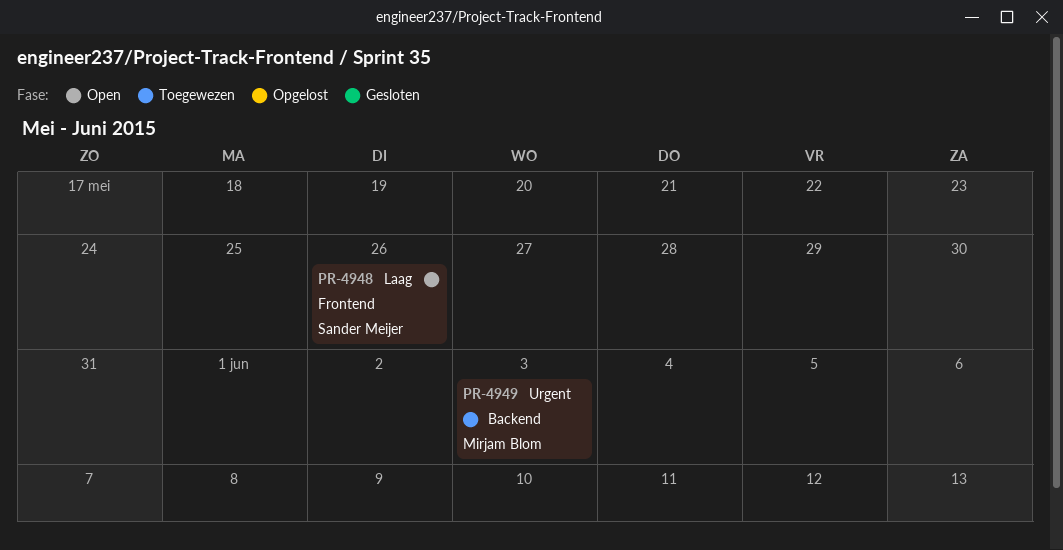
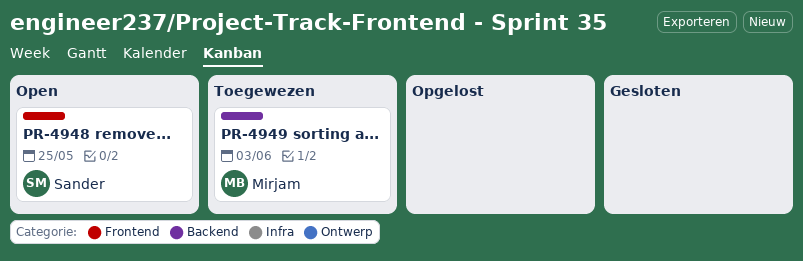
PR-4948, due: May 26 -> May 25

